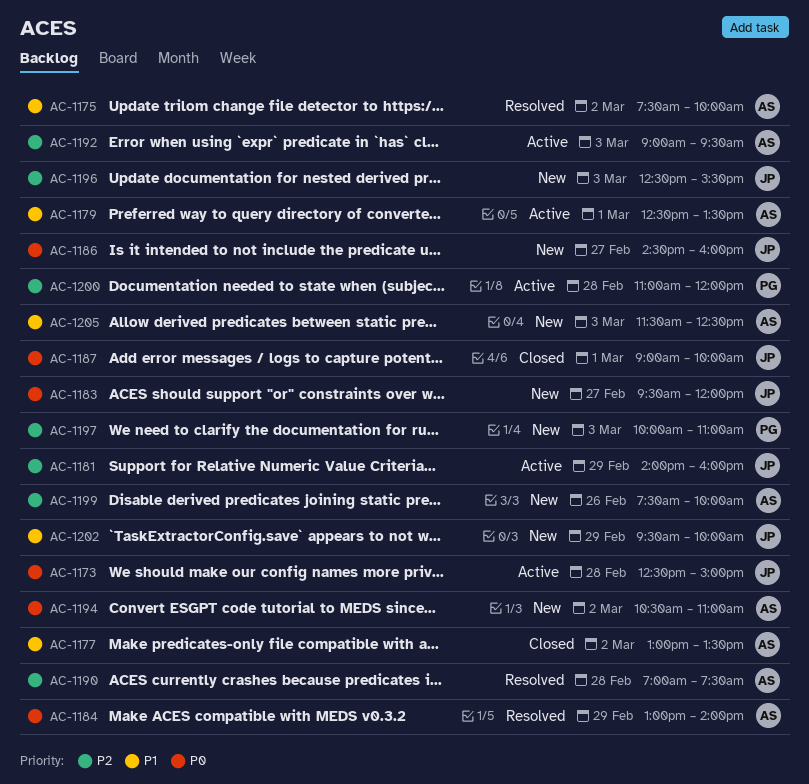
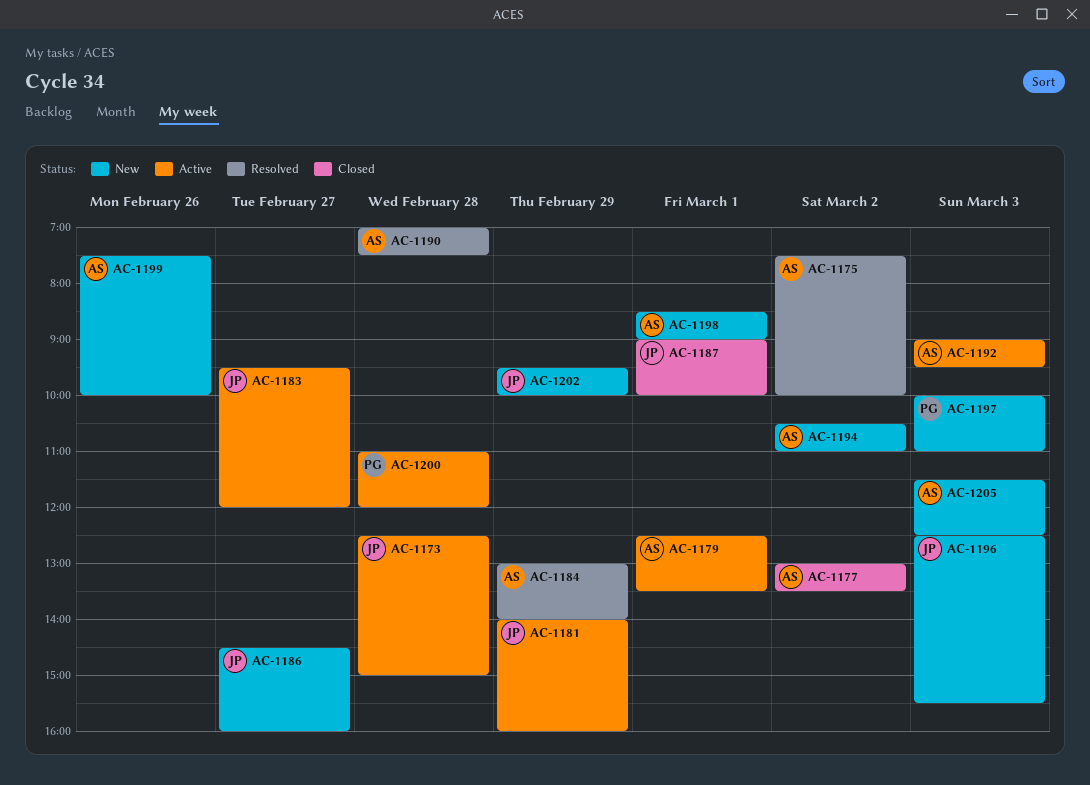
AC-1183, status: New -> Active
AC-1198: none -> present

